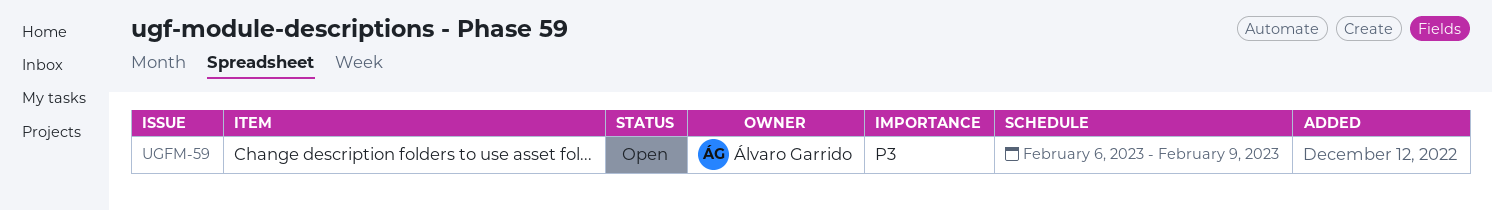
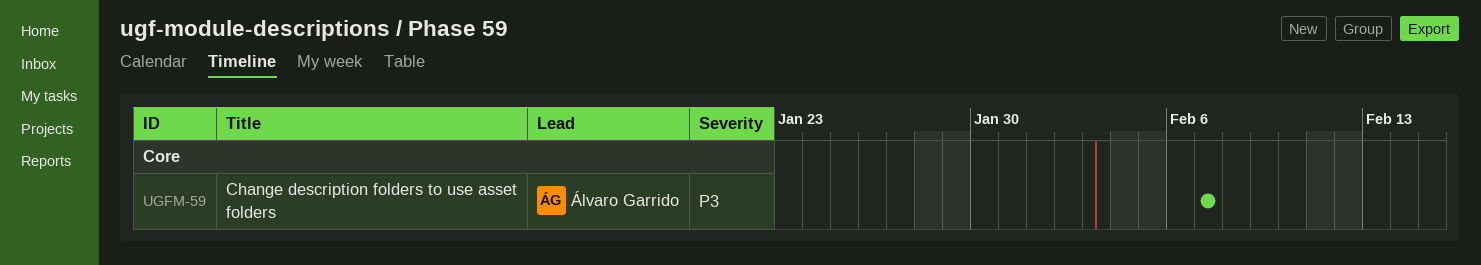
UGFM-59, start: Feb 6 -> Feb 7
UGFM-59, due: Feb 9 -> Feb 7

